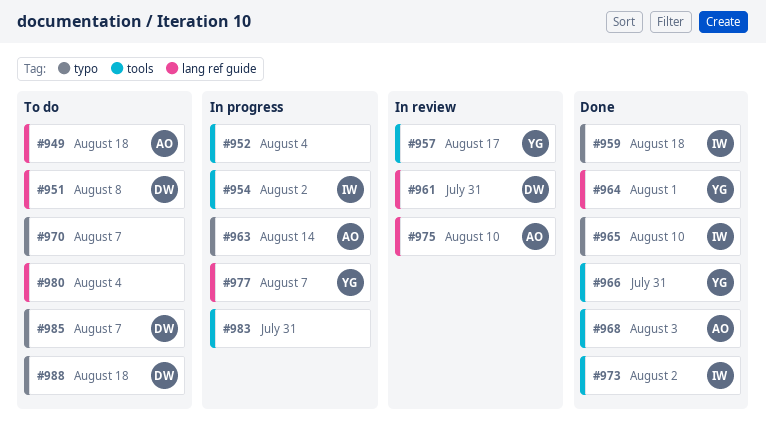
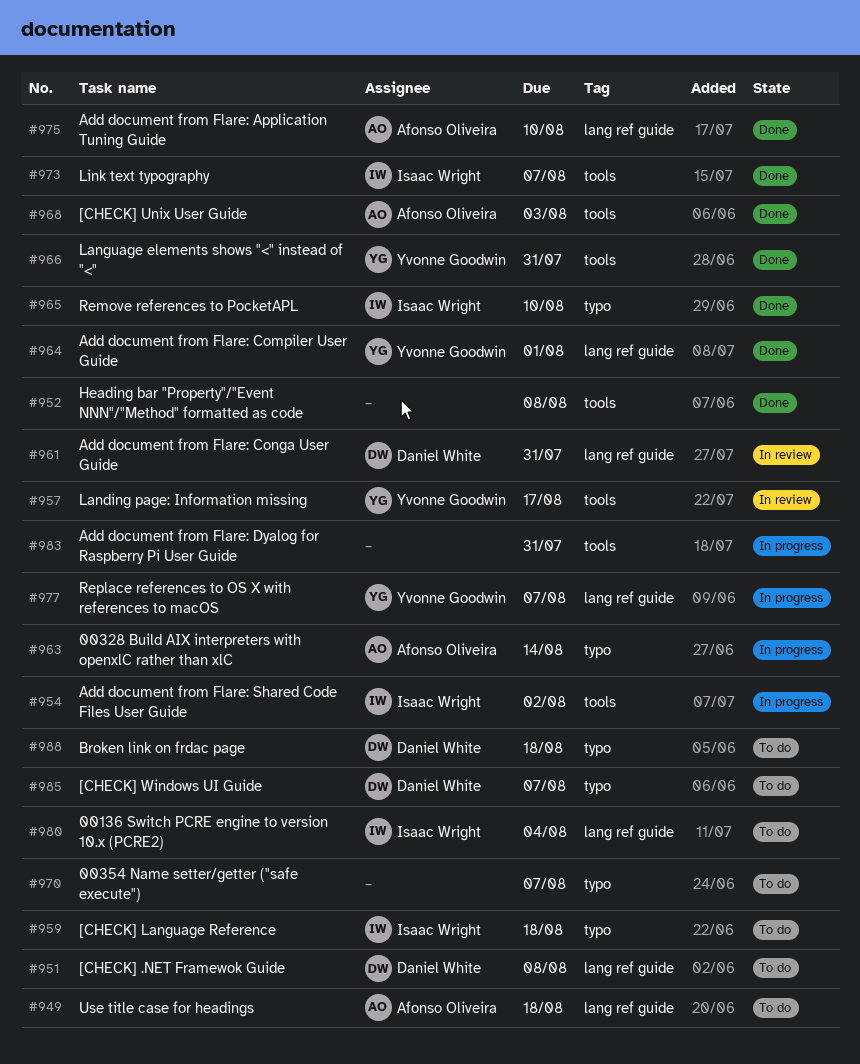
#952, status: In progress -> Done
#952, due: Aug 4 -> Aug 8
#959, status: Done -> To do
#973, due: Aug 2 -> Aug 7
#975, status: In review -> Done
#980, owner: none -> Isaac Wright

